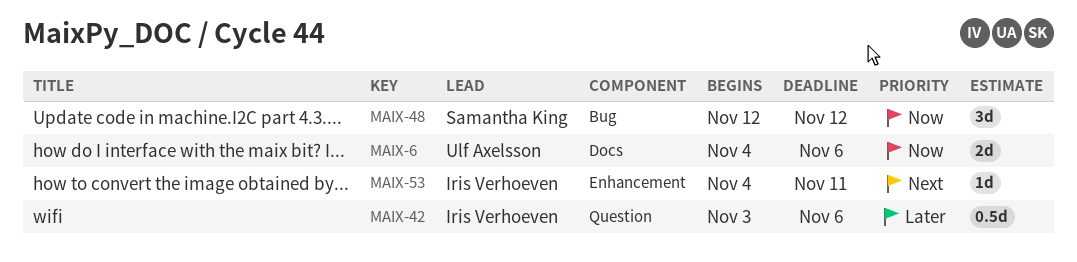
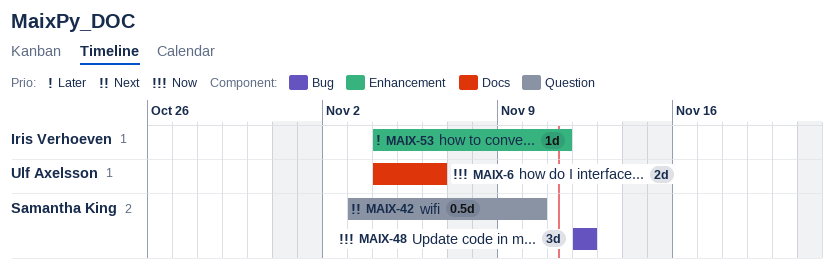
MAIX-42, owner: Iris Verhoeven -> Samantha King
MAIX-42, priority: Later -> Next
MAIX-42, due: Nov 6 -> Nov 10
MAIX-53, priority: Next -> Later

